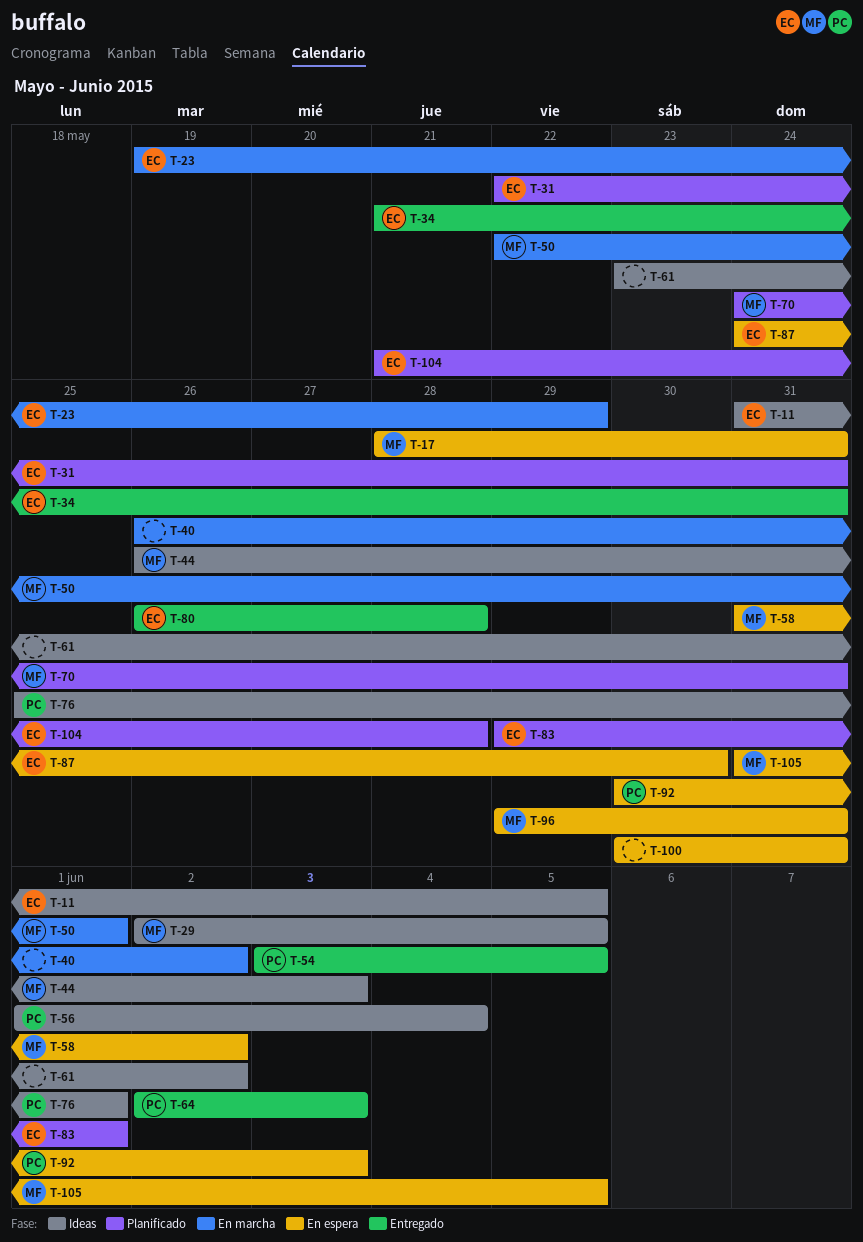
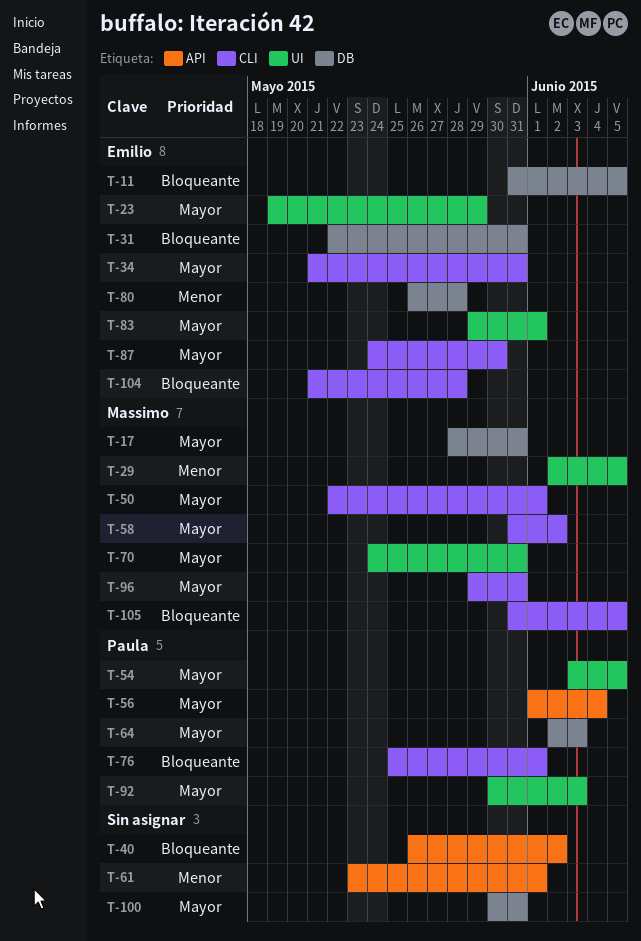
T-44: present -> none
T-61, due: Jun 2 -> Jun 1

